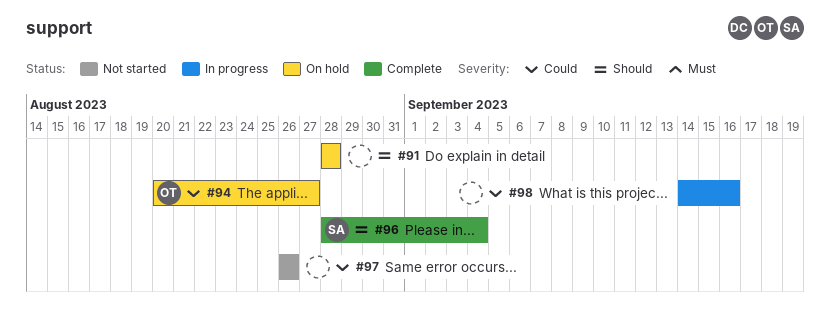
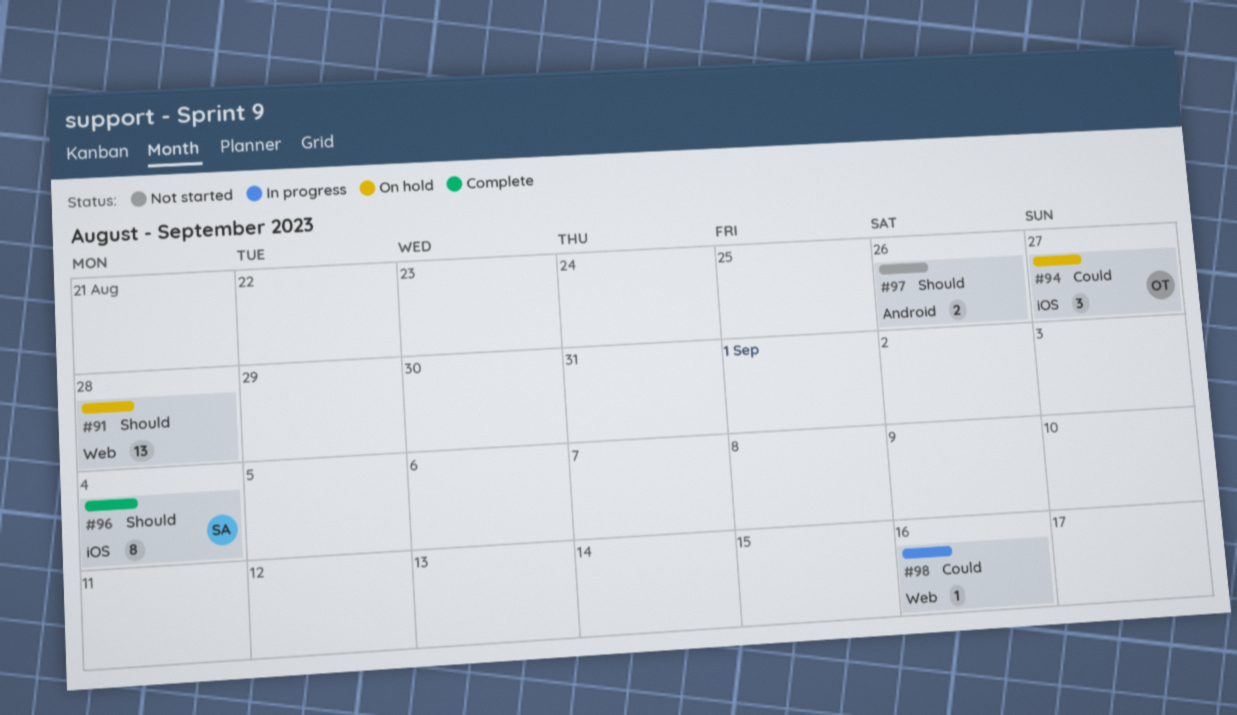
#97, priority: Could -> Should

